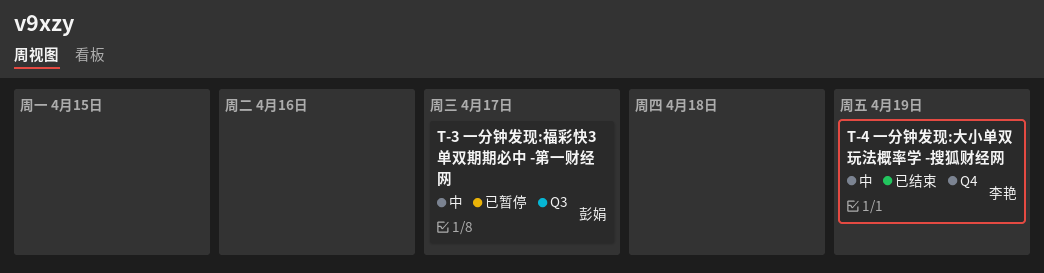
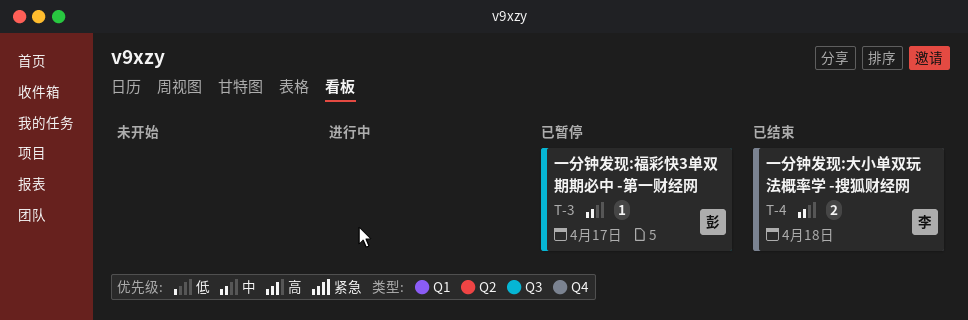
T-4, due: Apr 19 -> Apr 18

